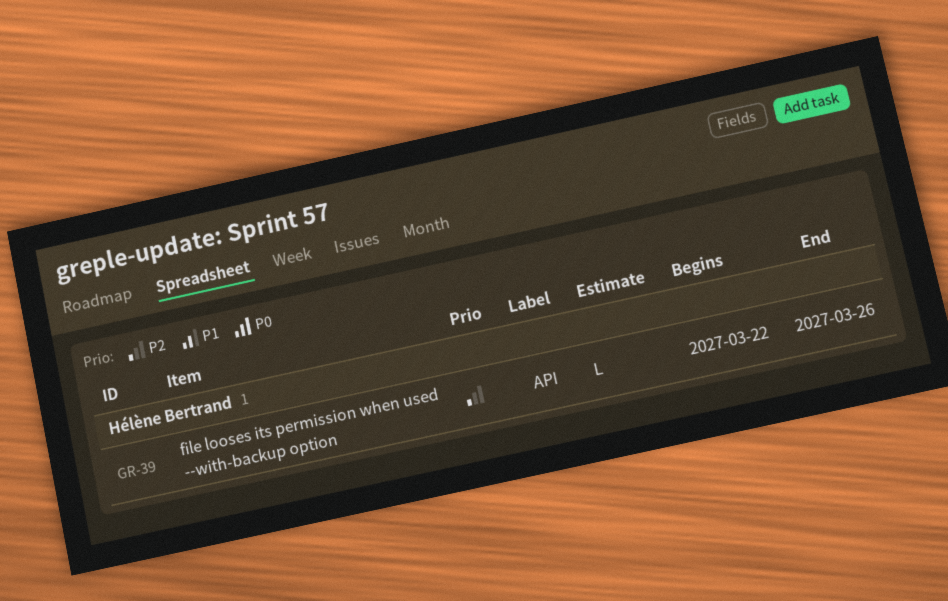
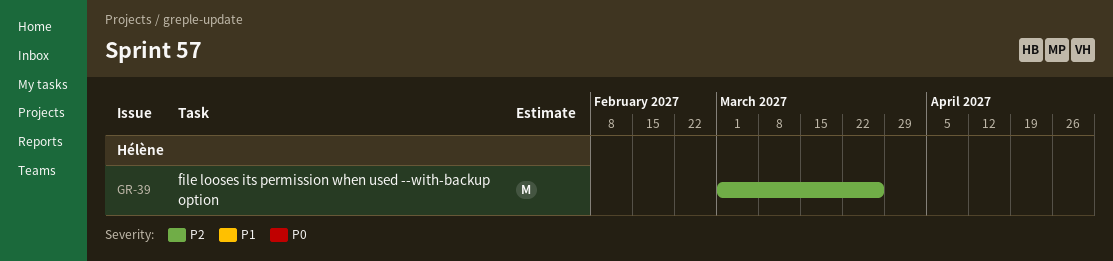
GR-39, estimate: L -> M
GR-39, start: Mar 22 -> Mar 1

